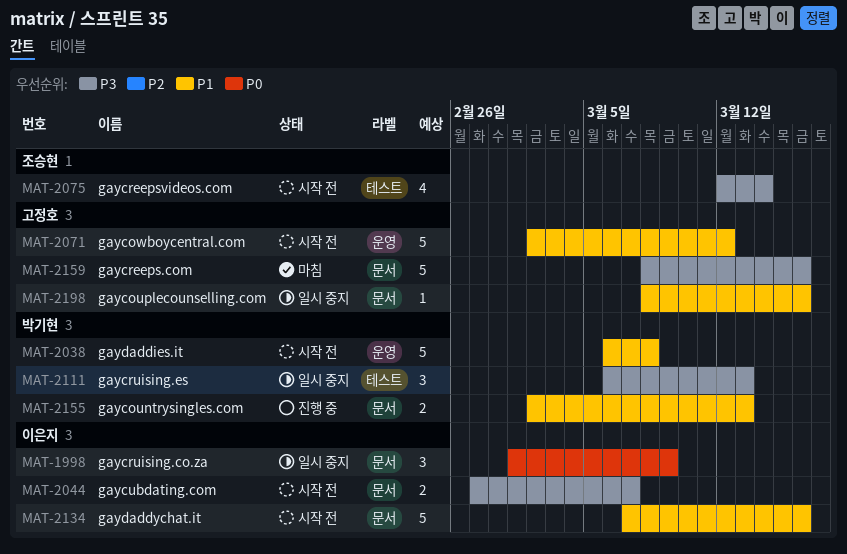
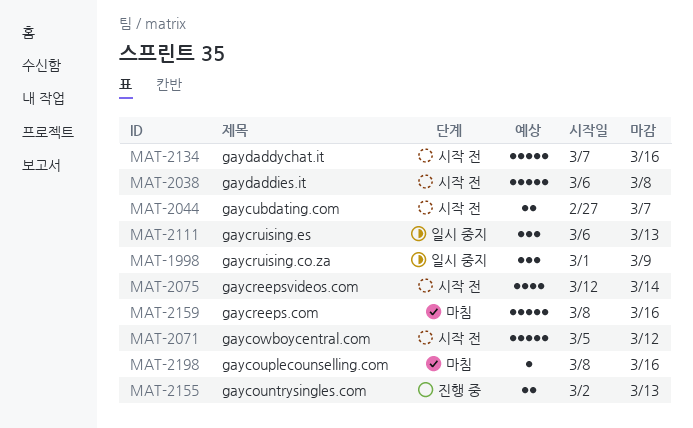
MAT-2071, start: Mar 2 -> Mar 5
MAT-2198, status: 일시 중지 -> 마침

